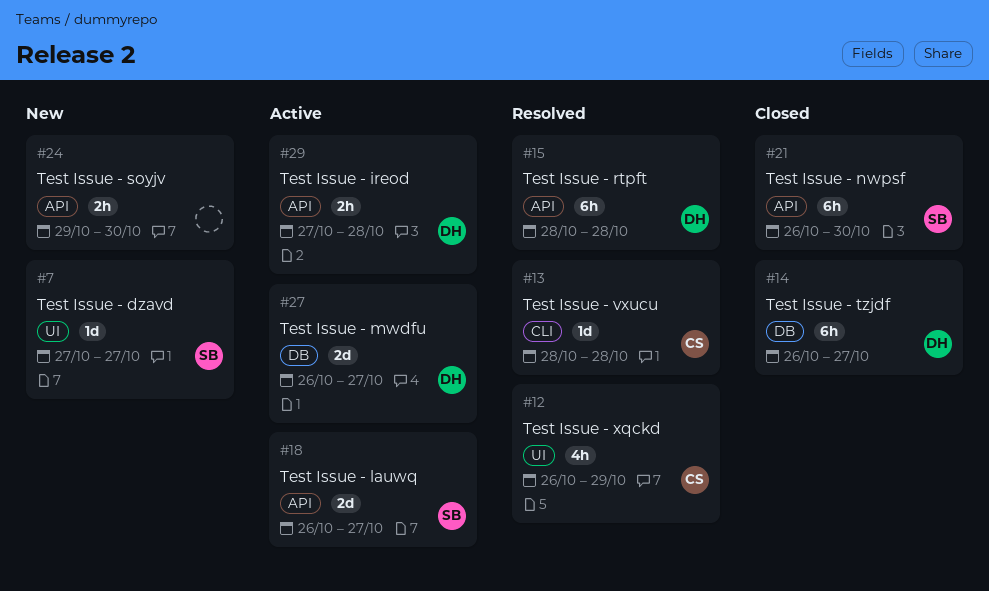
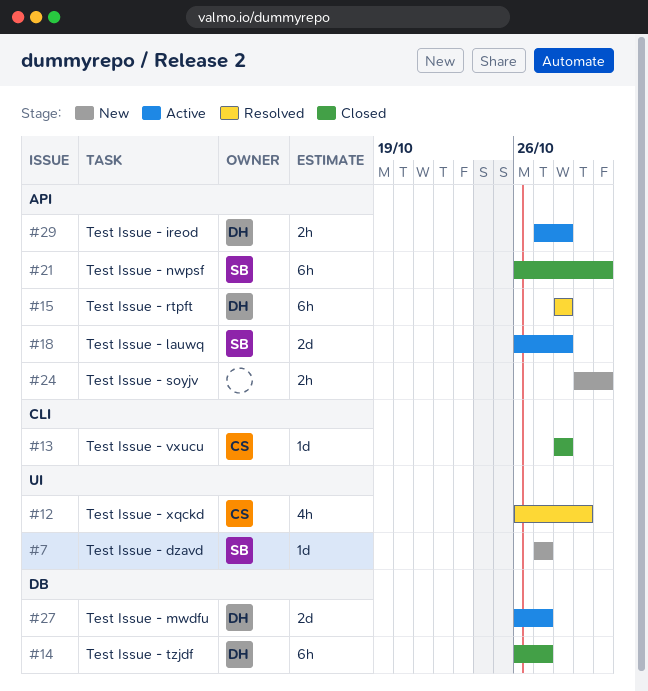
#13, status: Resolved -> Closed
#18, due: Oct 27 -> Oct 28

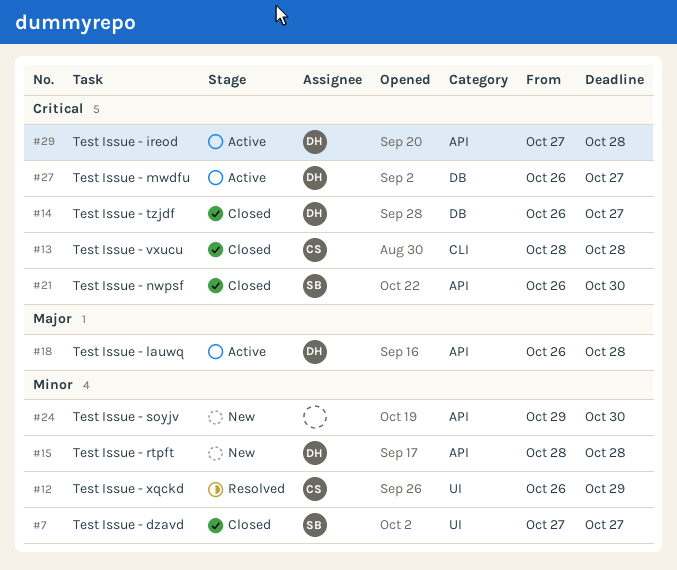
#7, status: New -> Closed
#15, status: Resolved -> New
#18, owner: SB -> DH

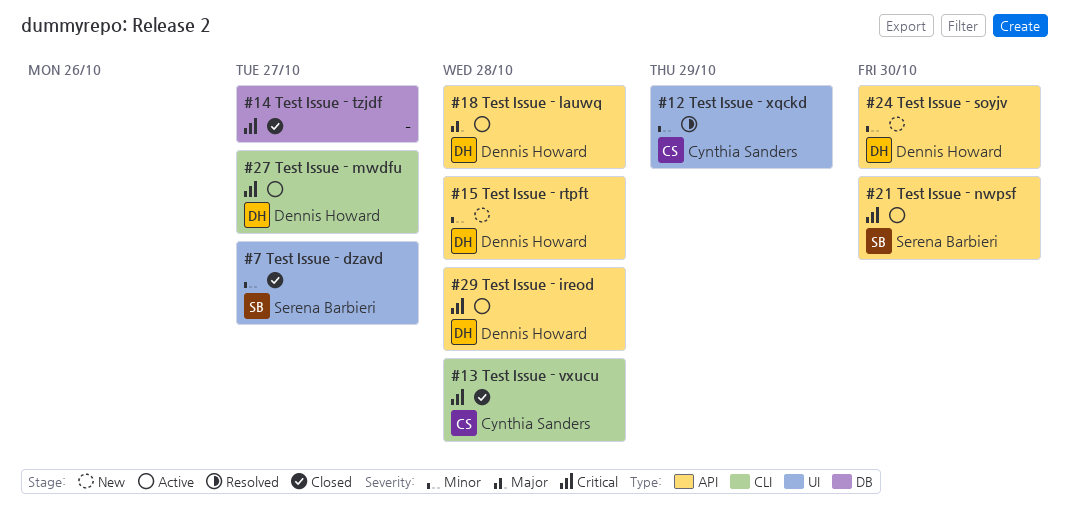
#14, owner: Dennis Howard -> none
#21, status: Closed -> Active
#24, owner: none -> Dennis Howard
#27, label: DB -> CLI

